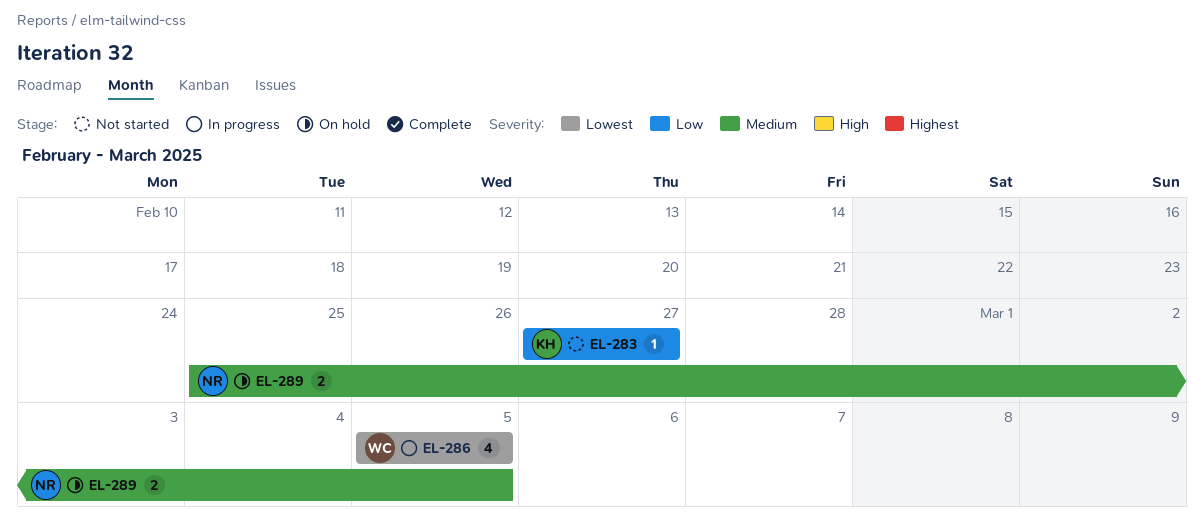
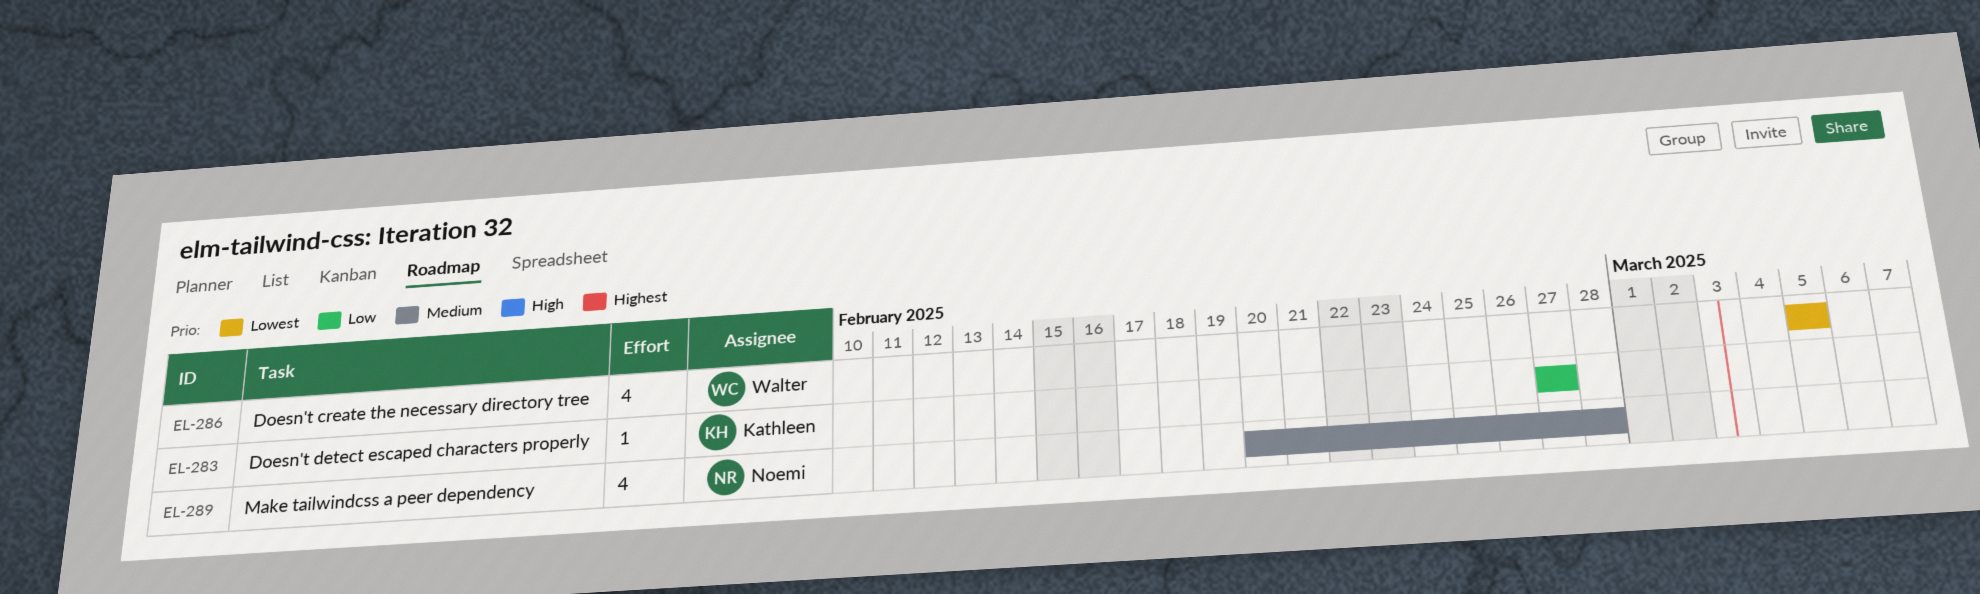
EL-289, estimate: 2 -> 4
EL-289, start: Feb 25 -> Feb 20
EL-289, due: Mar 5 -> Feb 28

